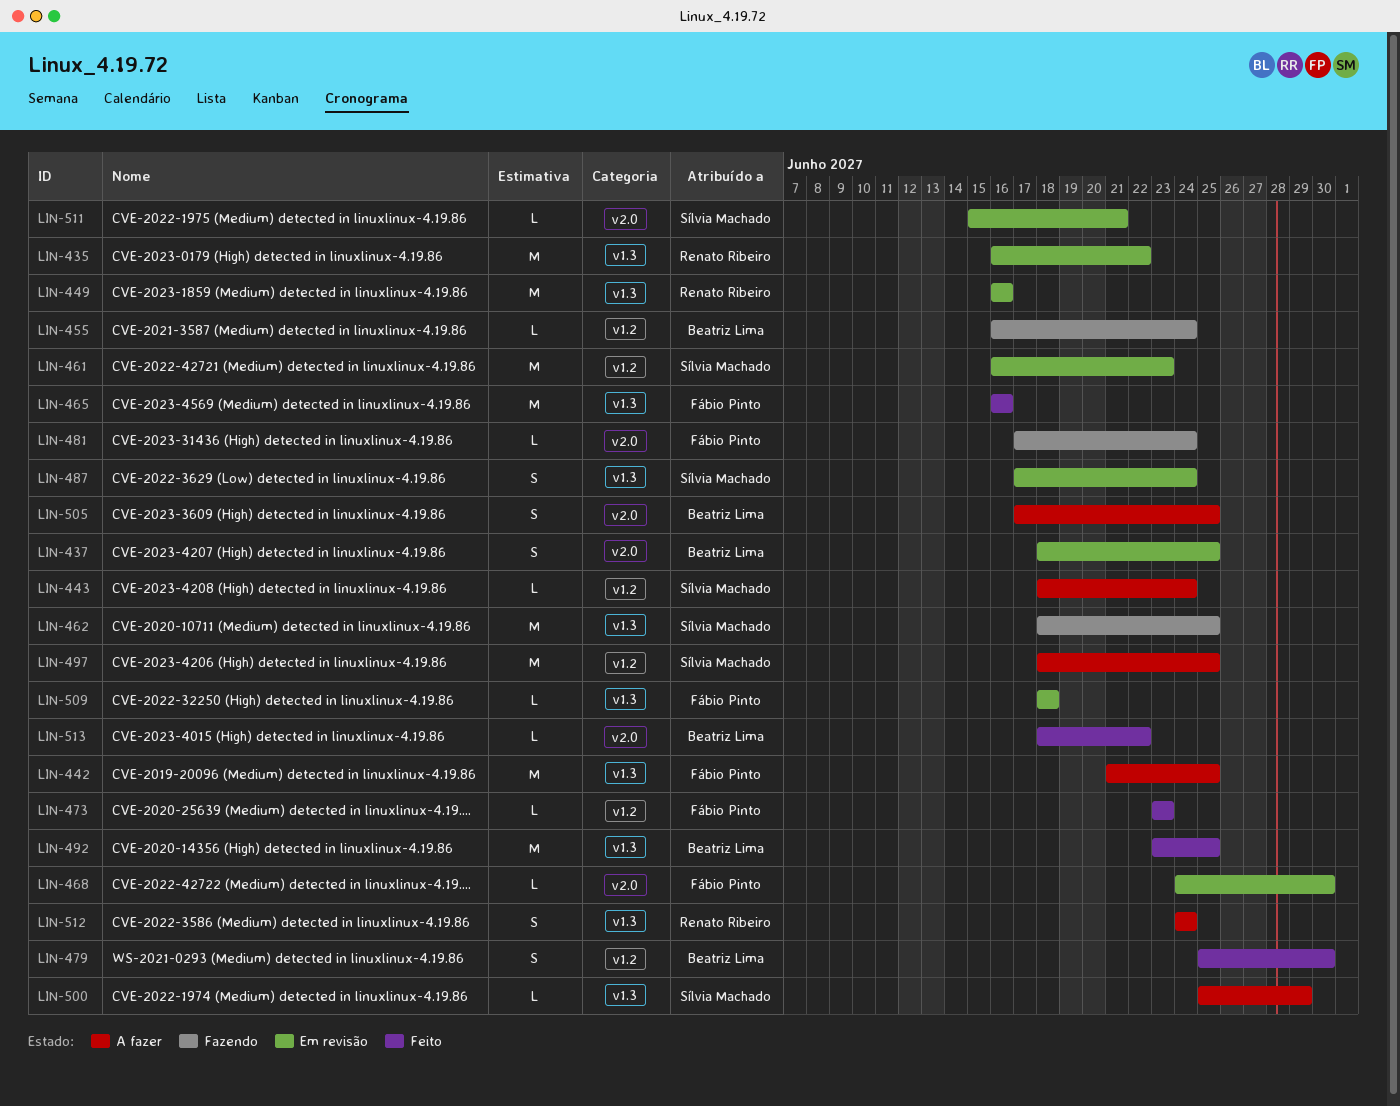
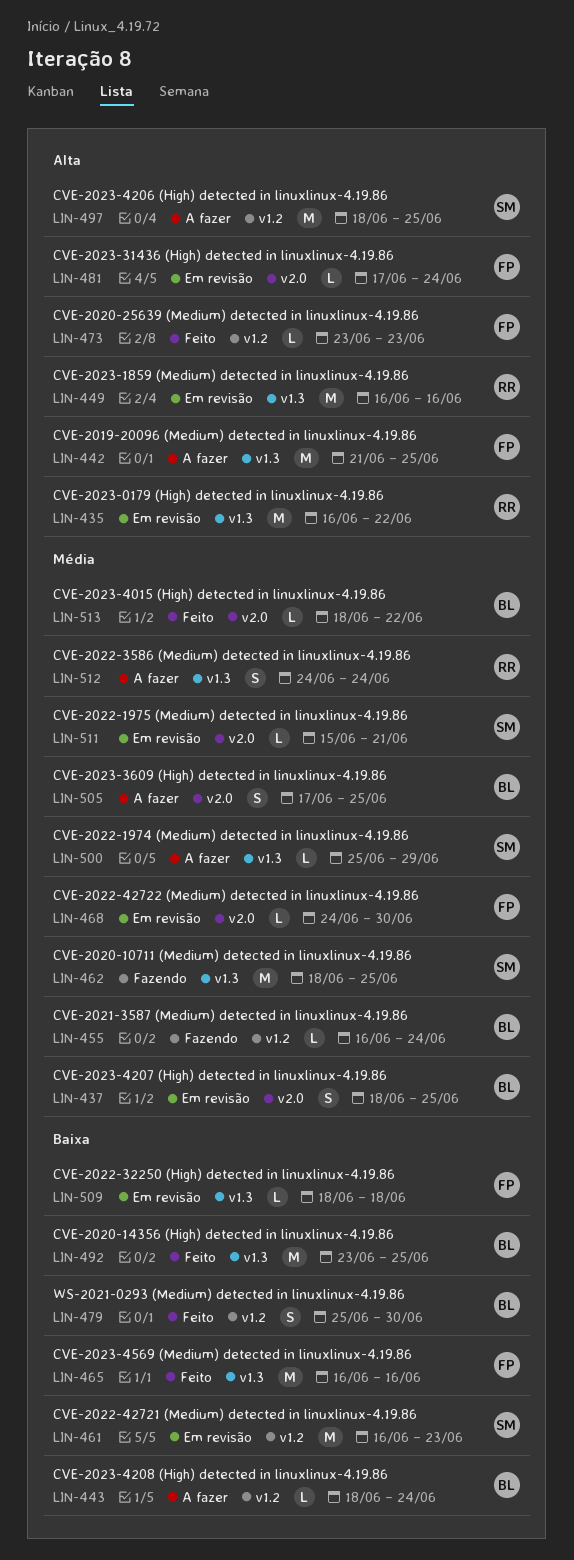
LIN-443, owner: Sílvia Machado -> Beatriz Lima
LIN-481, status: Fazendo -> Em revisão
LIN-487: present -> none

